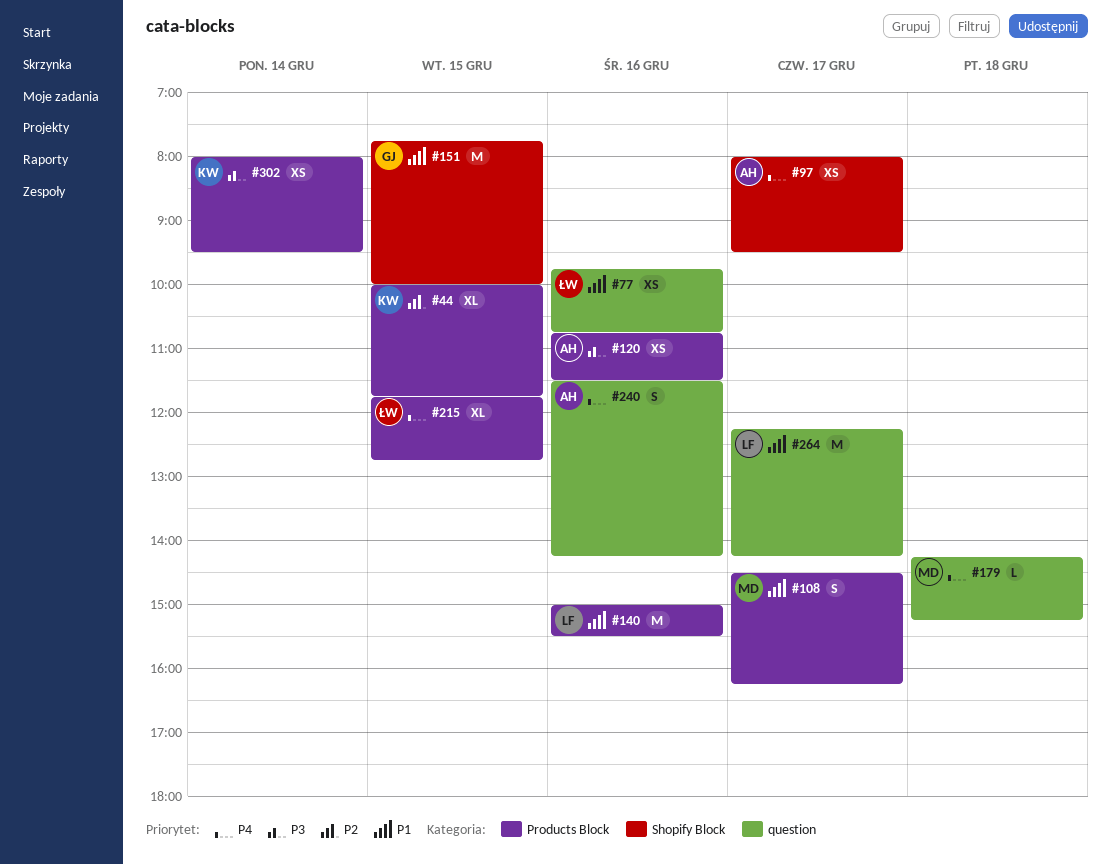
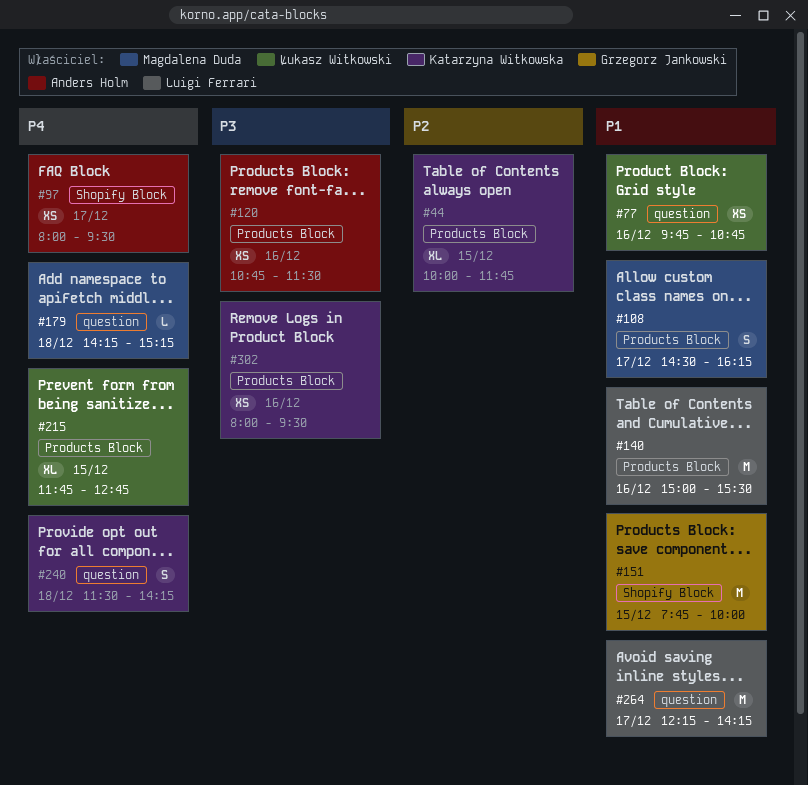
#240, owner: Anders Holm -> Katarzyna Witkowska
#240, day: Dec 16 -> Dec 18
#302, day: Dec 14 -> Dec 16

